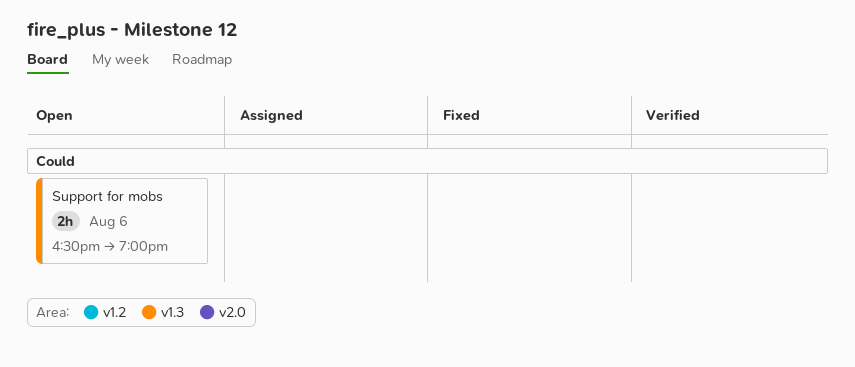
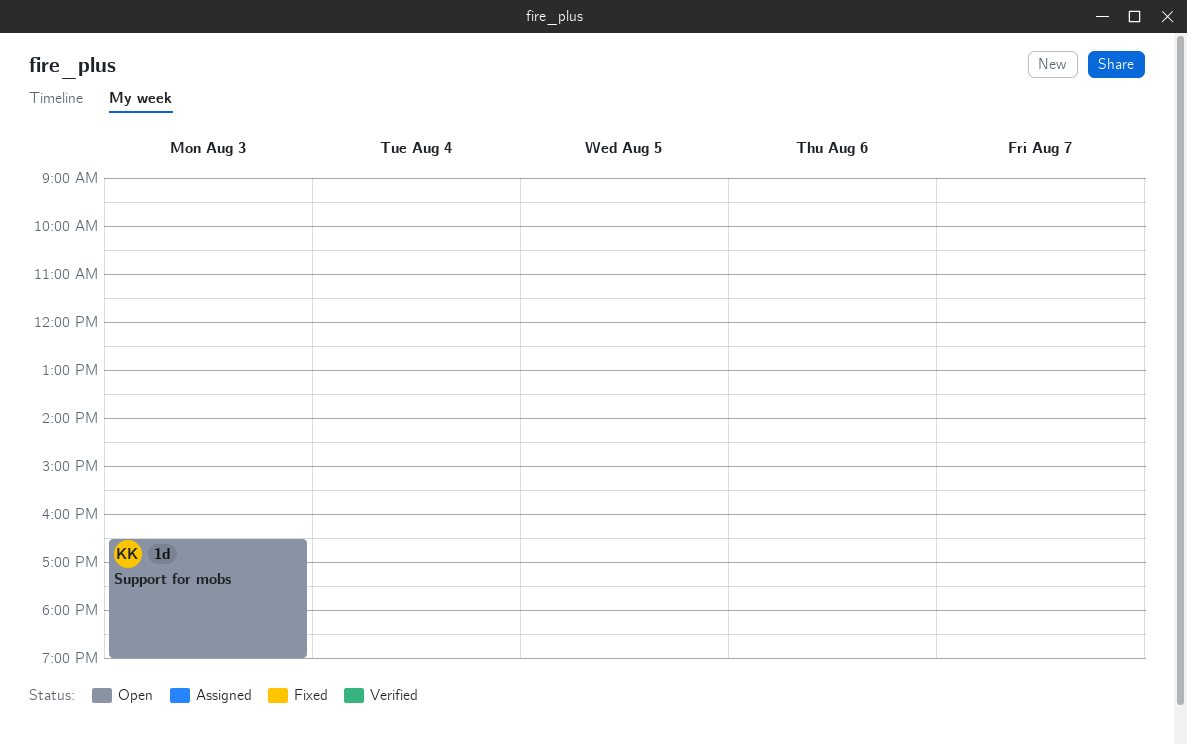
Support for mobs, estimate: 2h -> 1d
Support for mobs, day: Aug 6 -> Aug 3

